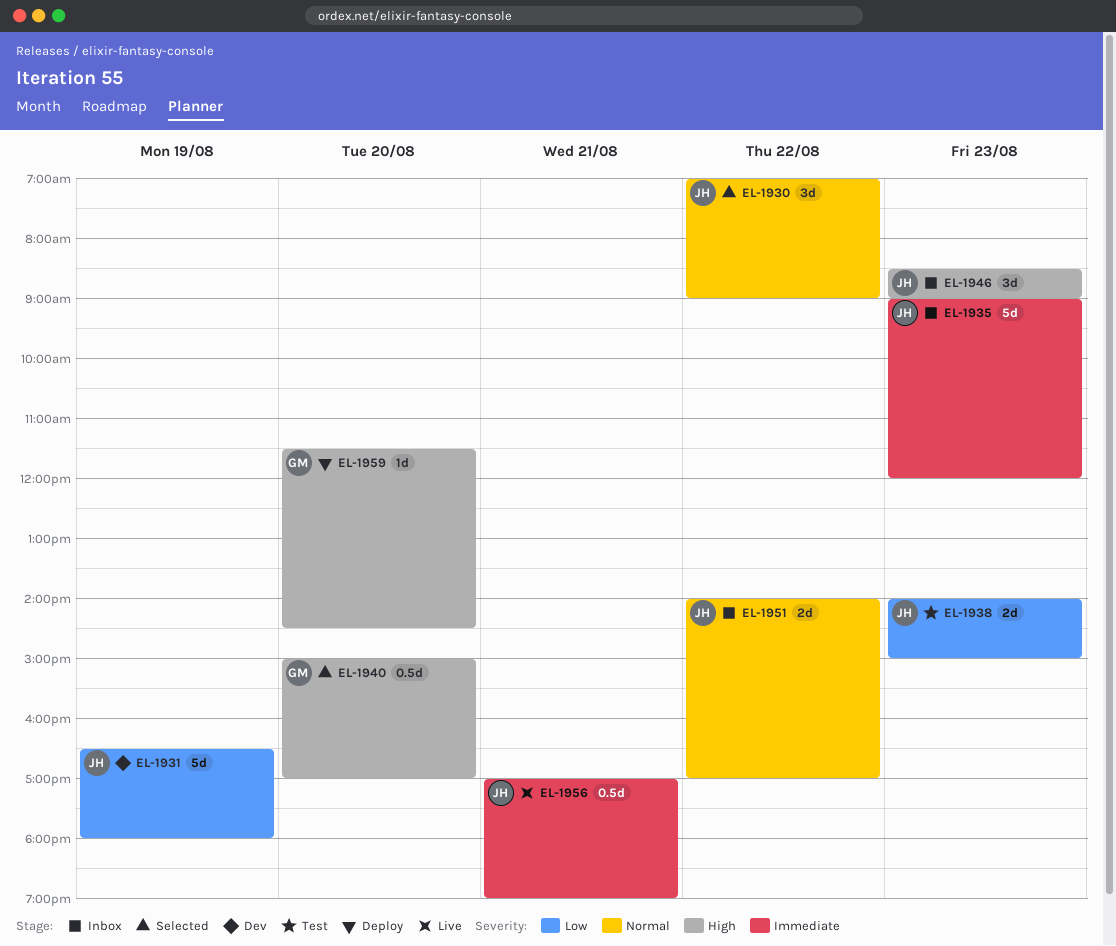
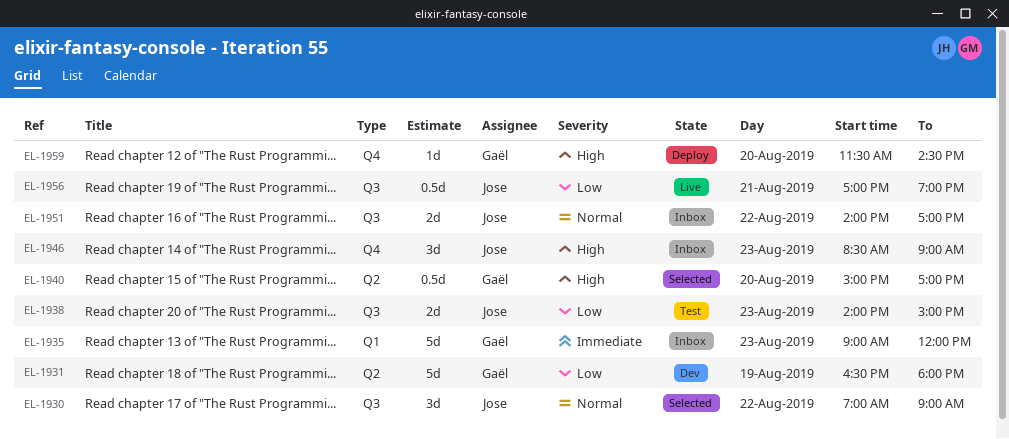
EL-1931, owner: Jose -> Gaël
EL-1935, owner: Jose -> Gaël
EL-1956, priority: Immediate -> Low

